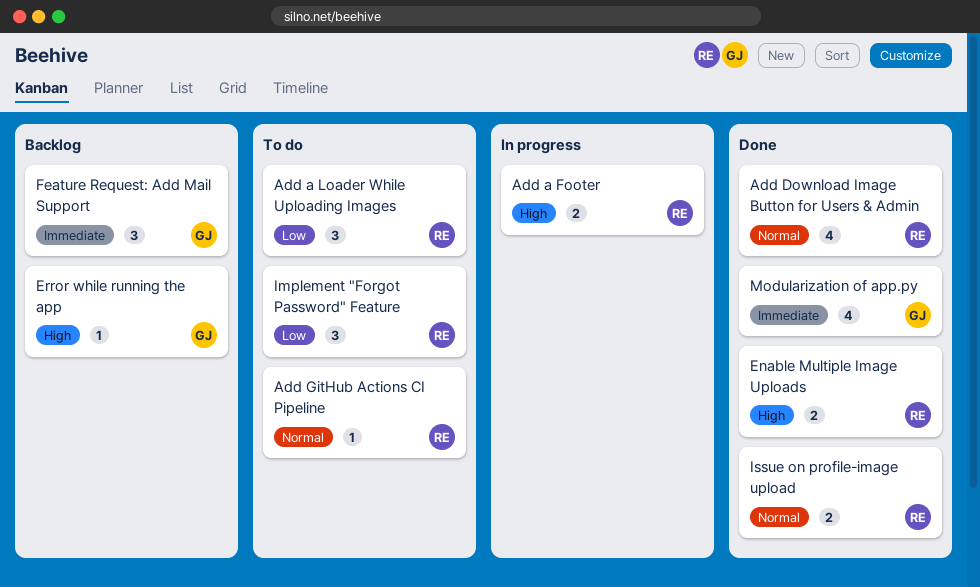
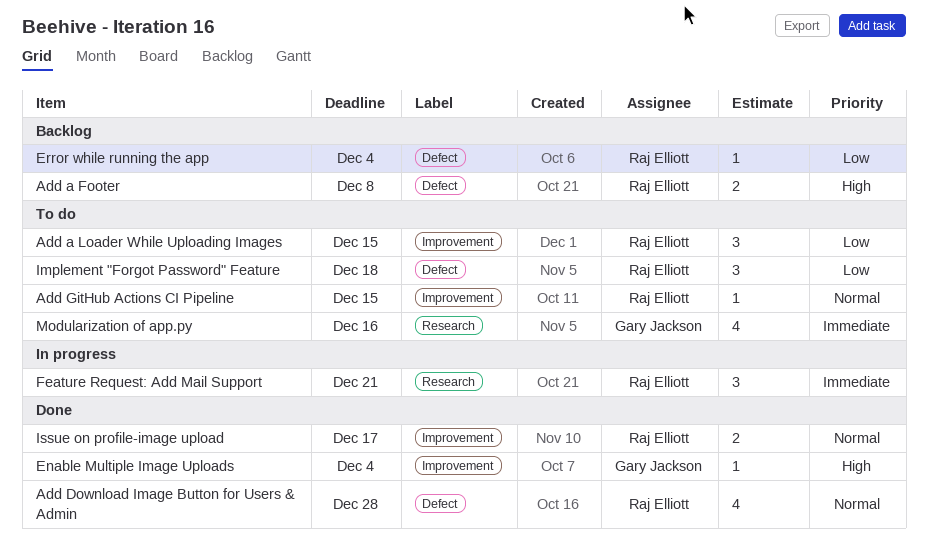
Add a Footer, status: In progress -> Backlog
Enable Multiple Image Uploads, owner: Raj Elliott -> Gary Jackson
Enable Multiple Image Uploads, estimate: 2 -> 1
Error while running the app, owner: Gary Jackson -> Raj Elliott
Error while running the app, priority: High -> Low
Feature Request: Add Mail Support, status: Backlog -> In progress
Feature Request: Add Mail Support, owner: Gary Jackson -> Raj Elliott
Modularization of app.py, status: Done -> To do

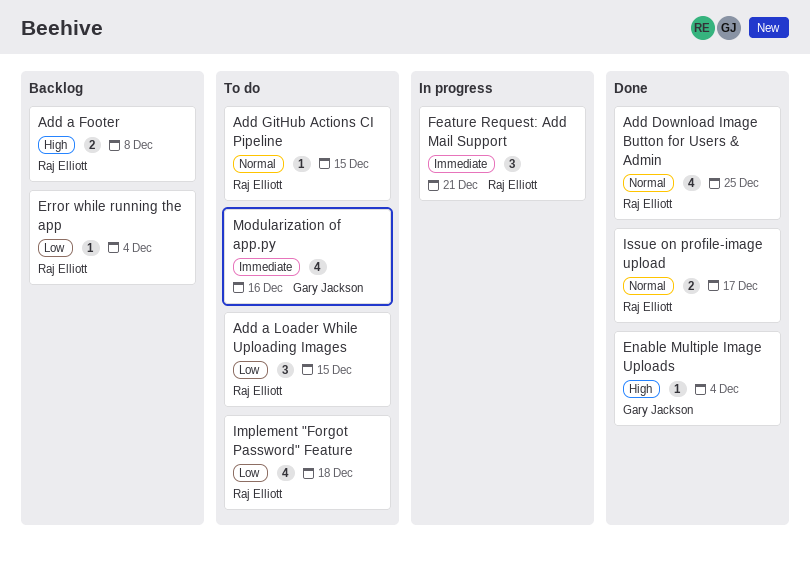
Add Download Image Button for Users & Admin, due: Dec 28 -> Dec 25
Implement "Forgot Password" Feature, estimate: 3 -> 4

